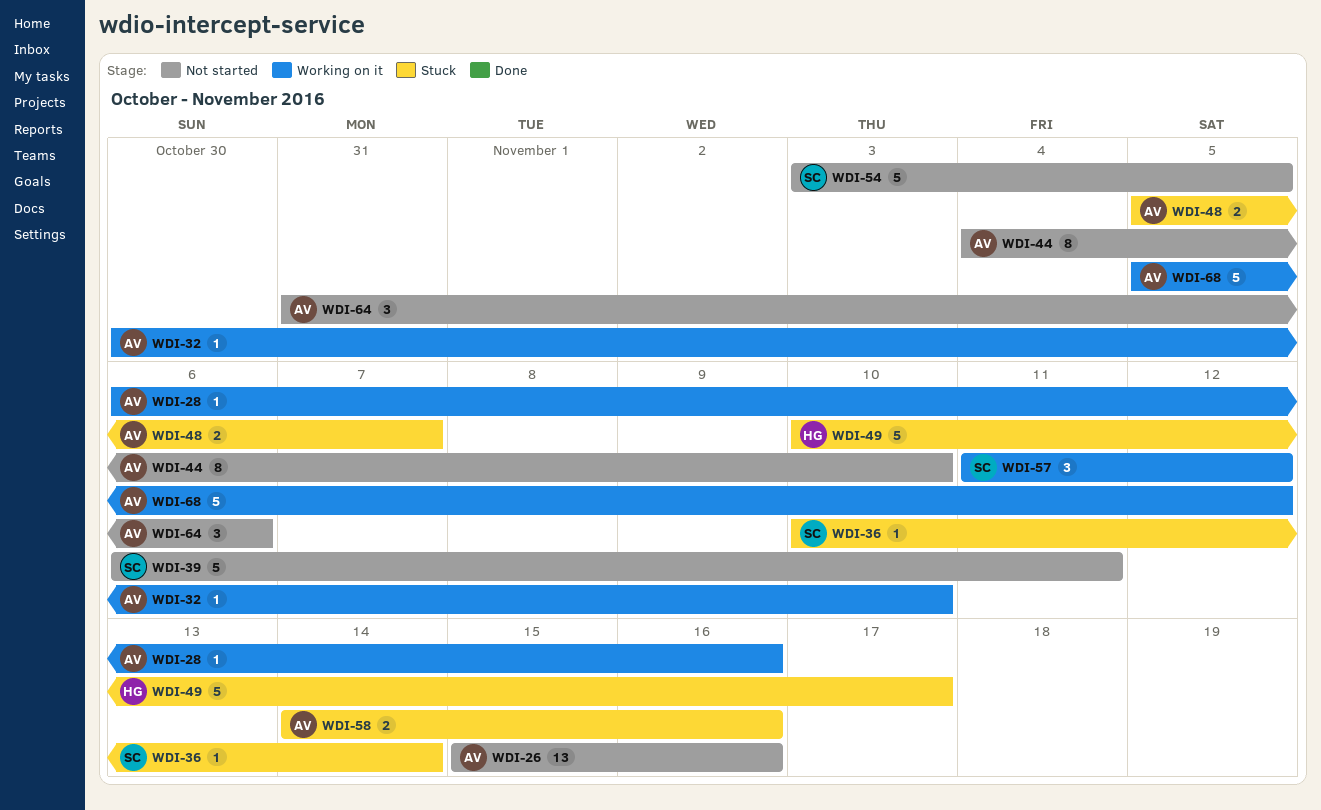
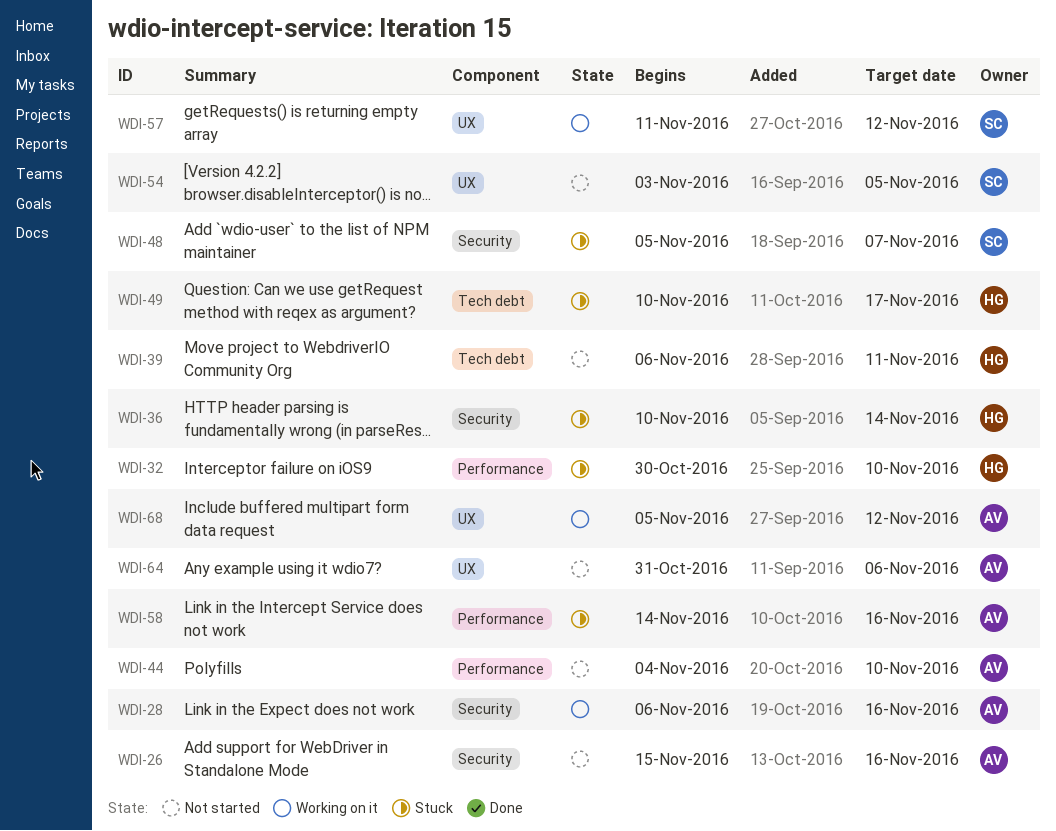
WDI-32, status: Working on it -> Stuck
WDI-32, owner: AV -> HG
WDI-36, owner: SC -> HG
WDI-39, owner: SC -> HG
WDI-48, owner: AV -> SC

